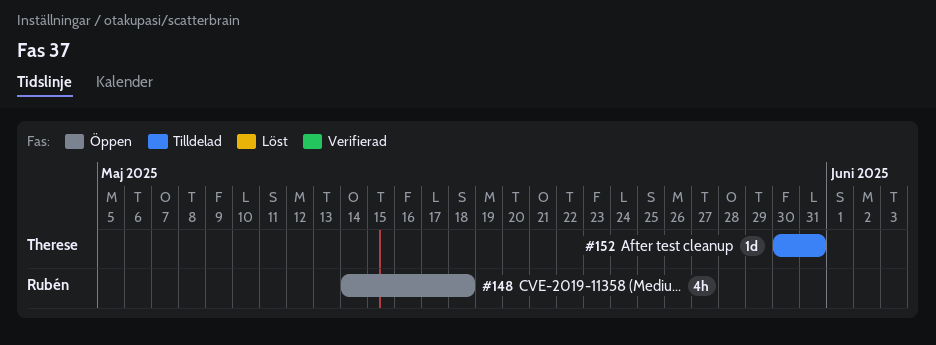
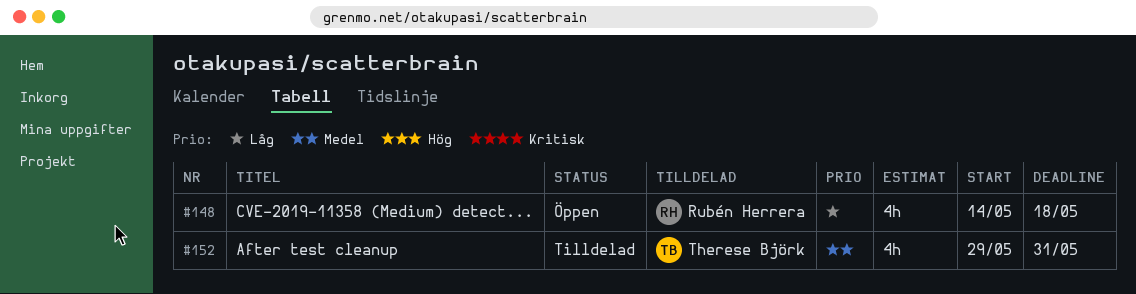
#152, estimate: 1d -> 4h
#152, start: May 30 -> May 29

